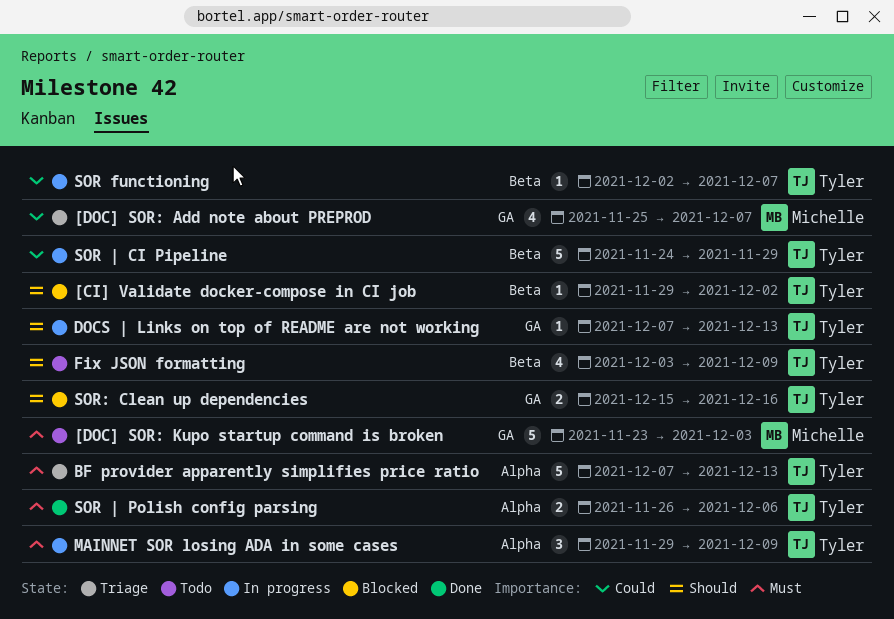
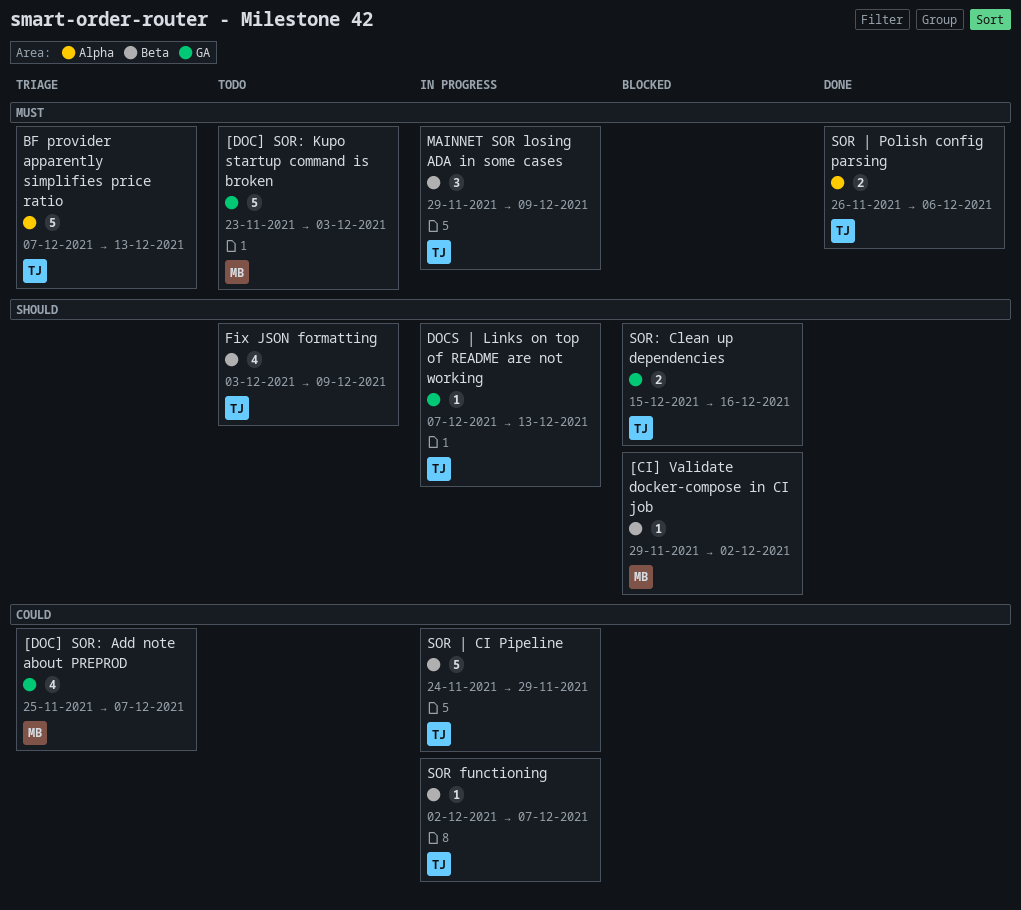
[CI] Validate docker-compose in CI job, owner: Tyler -> Michelle
MAINNET SOR losing ADA in some cases, label: Alpha -> Beta

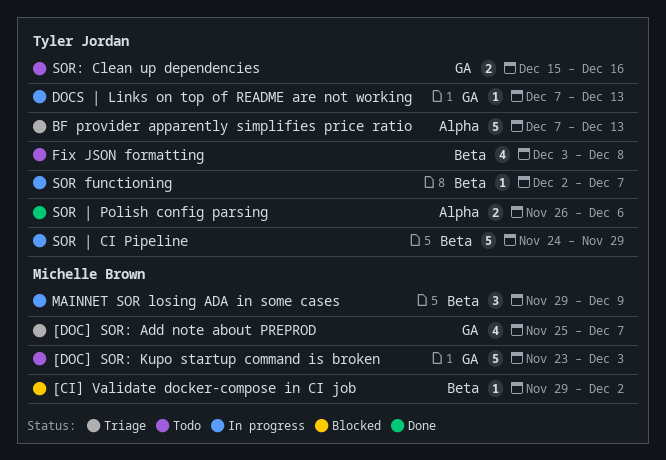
Fix JSON formatting, due: Dec 9 -> Dec 8
MAINNET SOR losing ADA in some cases, owner: Tyler Jordan -> Michelle Brown
SOR: Clean up dependencies, status: Blocked -> Todo

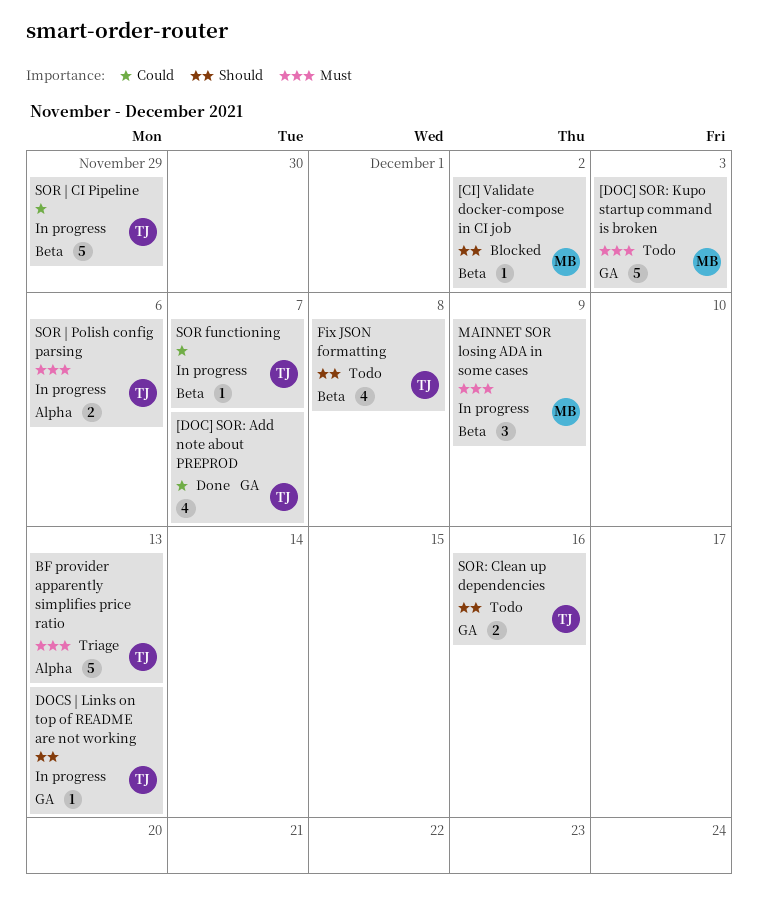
[DOC] SOR: Add note about PREPROD, status: Triage -> Done
[DOC] SOR: Add note about PREPROD, owner: Michelle Brown -> Tyler Jordan
SOR | Polish config parsing, status: Done -> In progress

